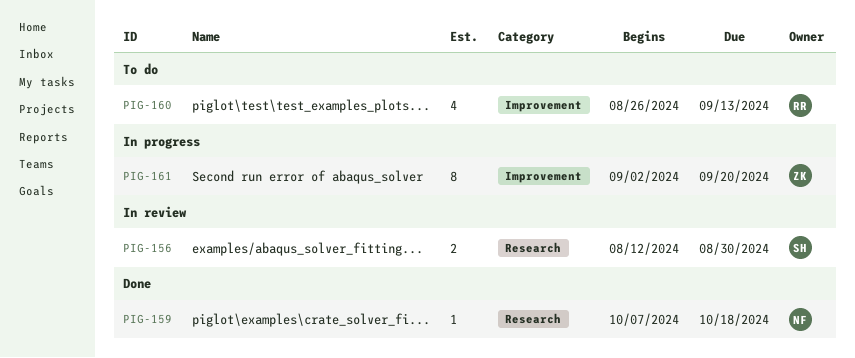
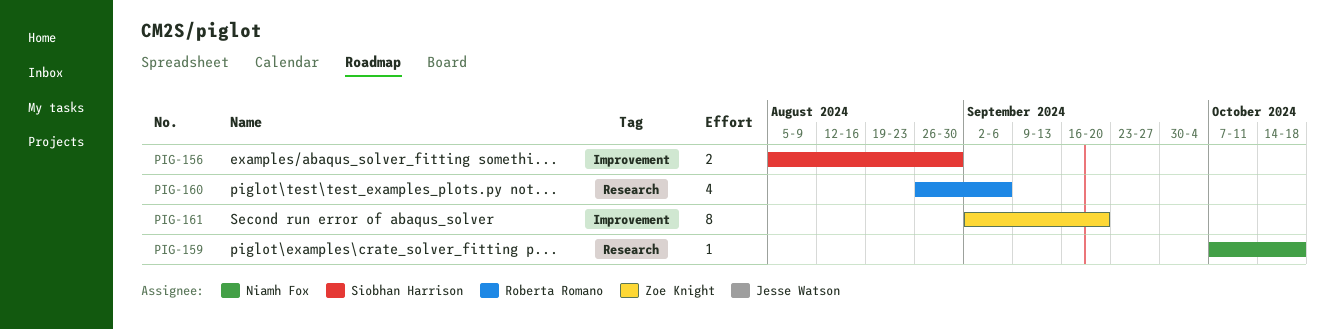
PIG-156, label: Research -> Improvement
PIG-156, start: Aug 12 -> Aug 5
PIG-160, label: Improvement -> Research
PIG-160, due: Sep 13 -> Sep 6

